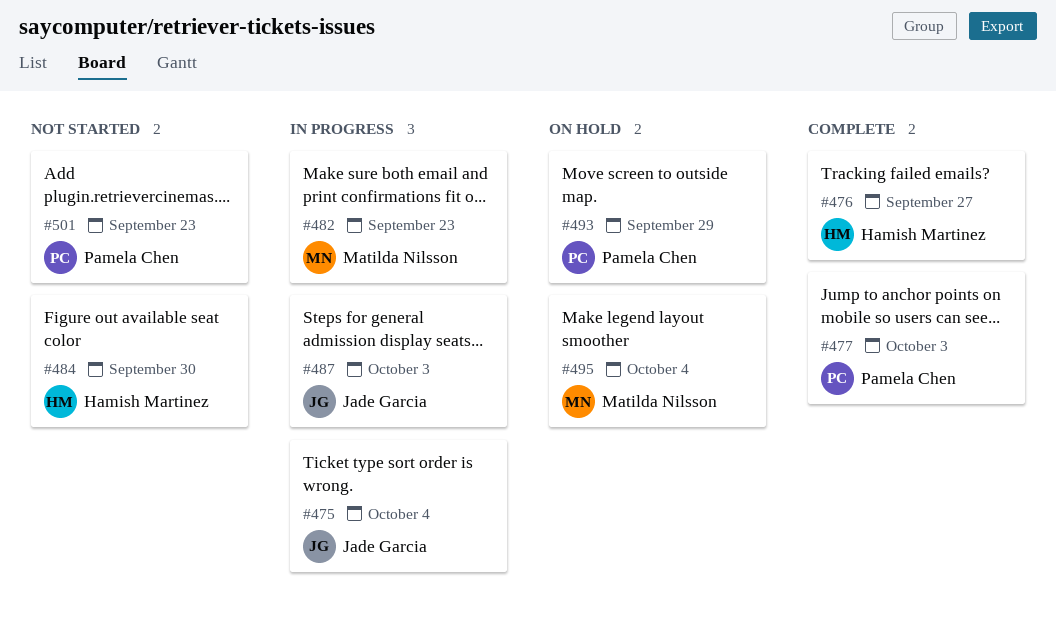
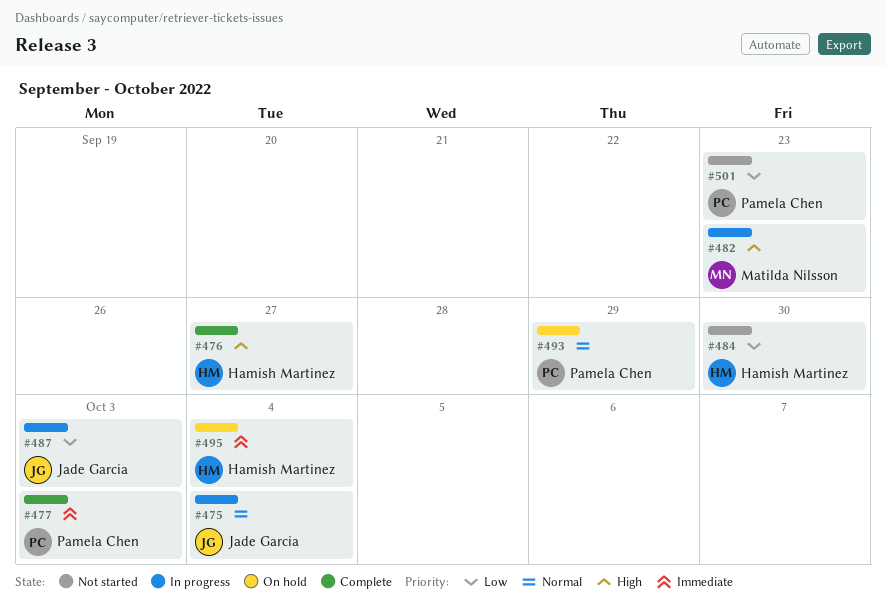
#495, owner: Matilda Nilsson -> Hamish Martinez

